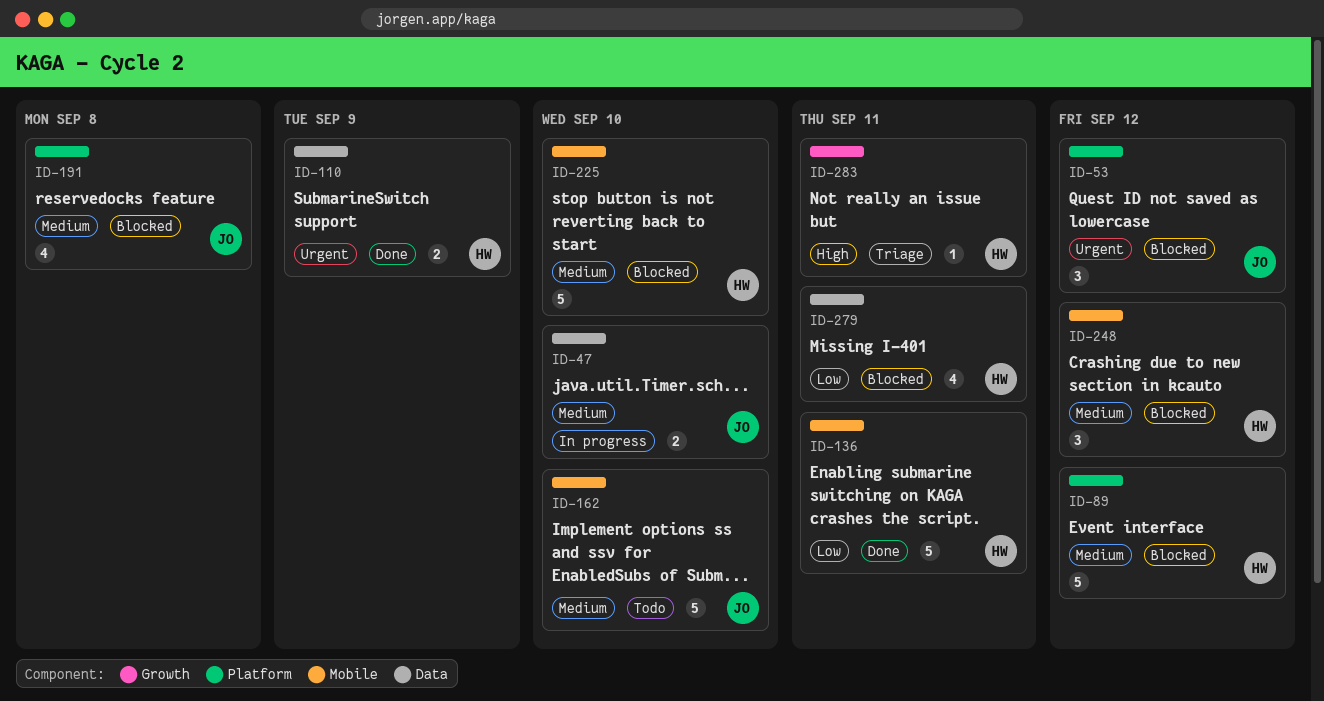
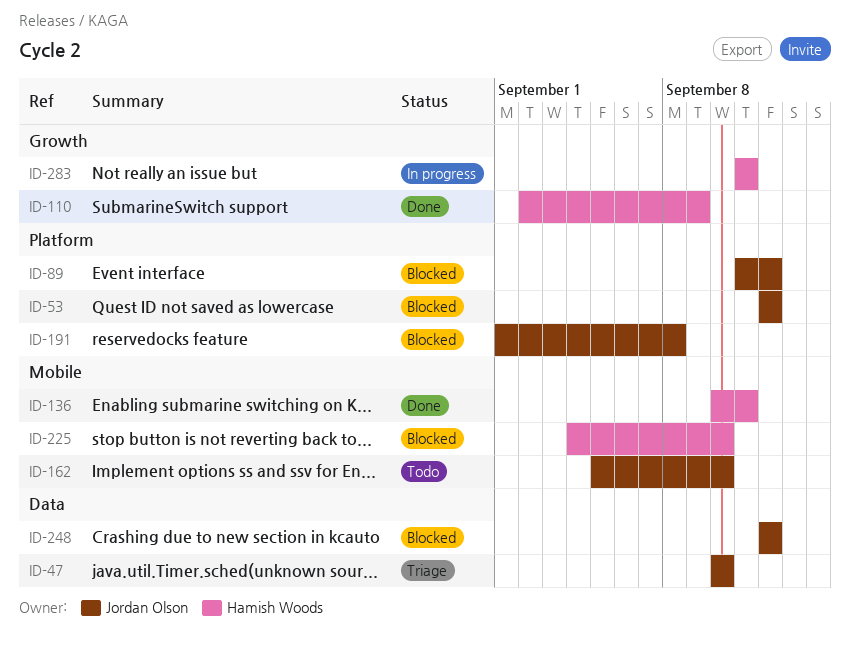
ID-47, status: In progress -> Triage
ID-89, owner: Hamish Woods -> Jordan Olson
ID-110, label: Data -> Growth
ID-248, owner: Hamish Woods -> Jordan Olson
ID-248, label: Mobile -> Data
ID-279: present -> none
ID-283, status: Triage -> In progress

